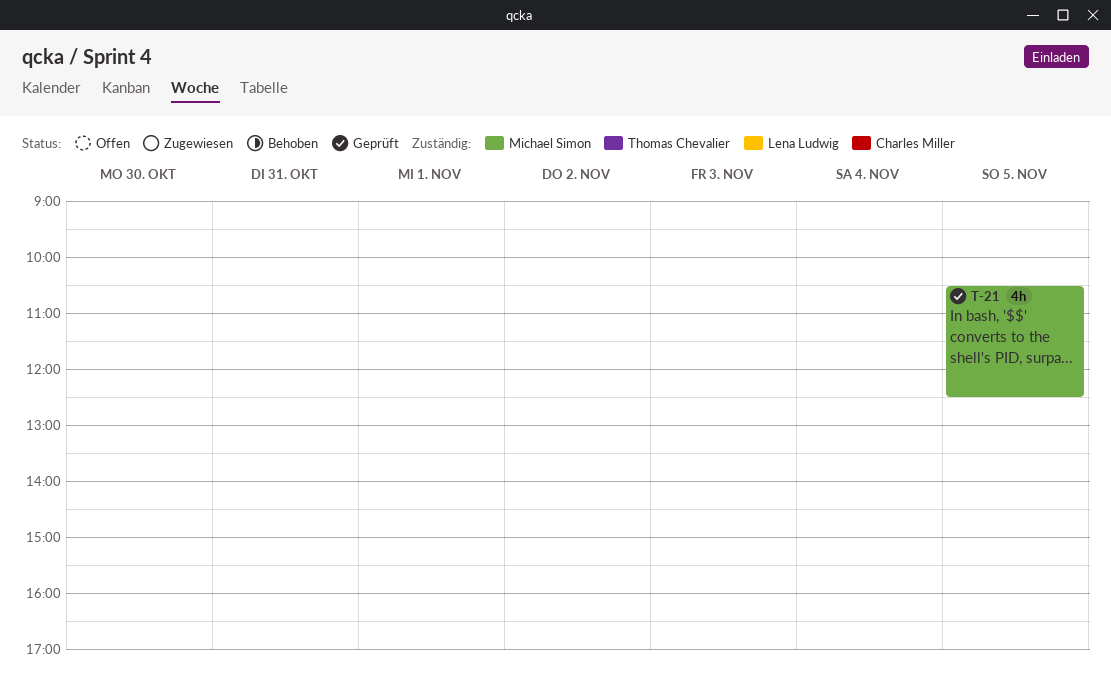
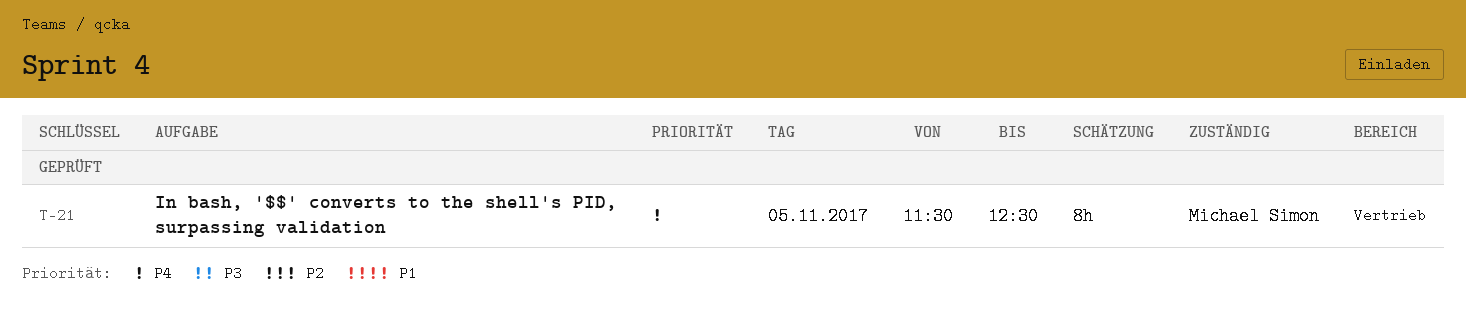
T-21, estimate: 4h -> 8h
T-21, begins: 10:30 -> 11:30

